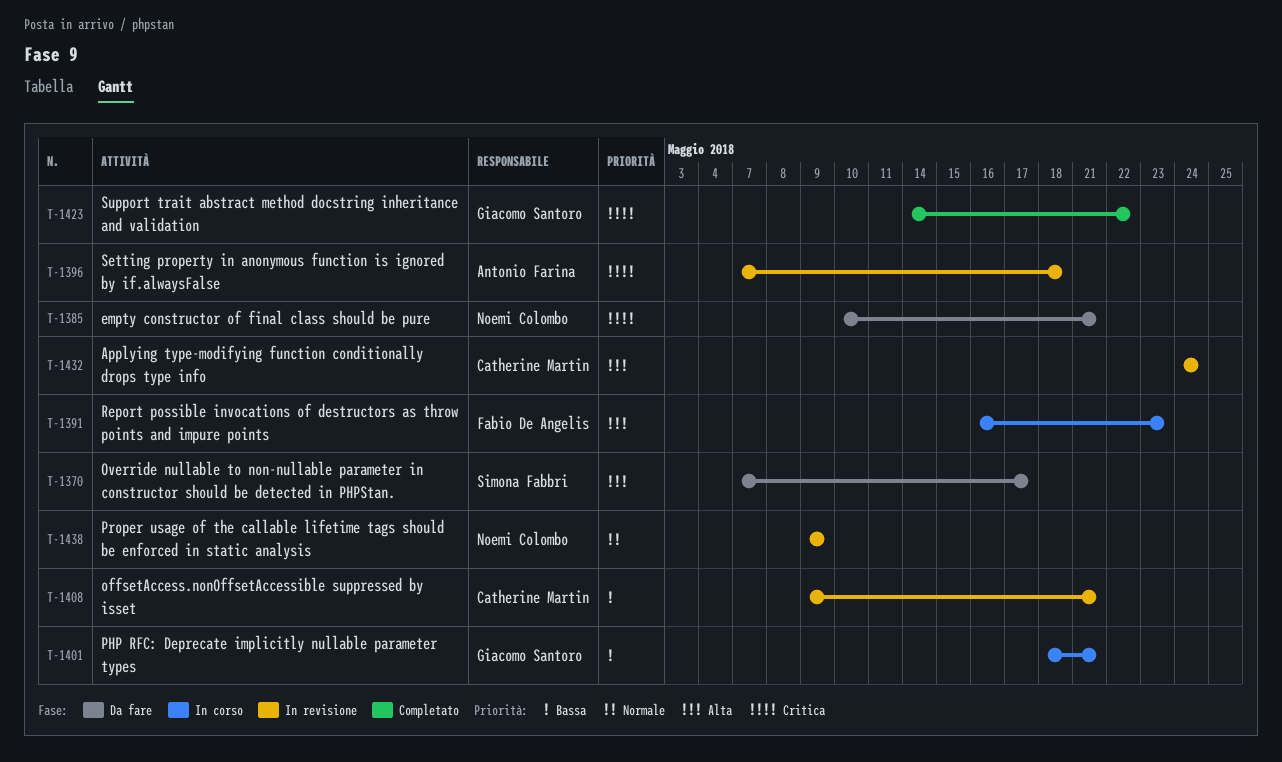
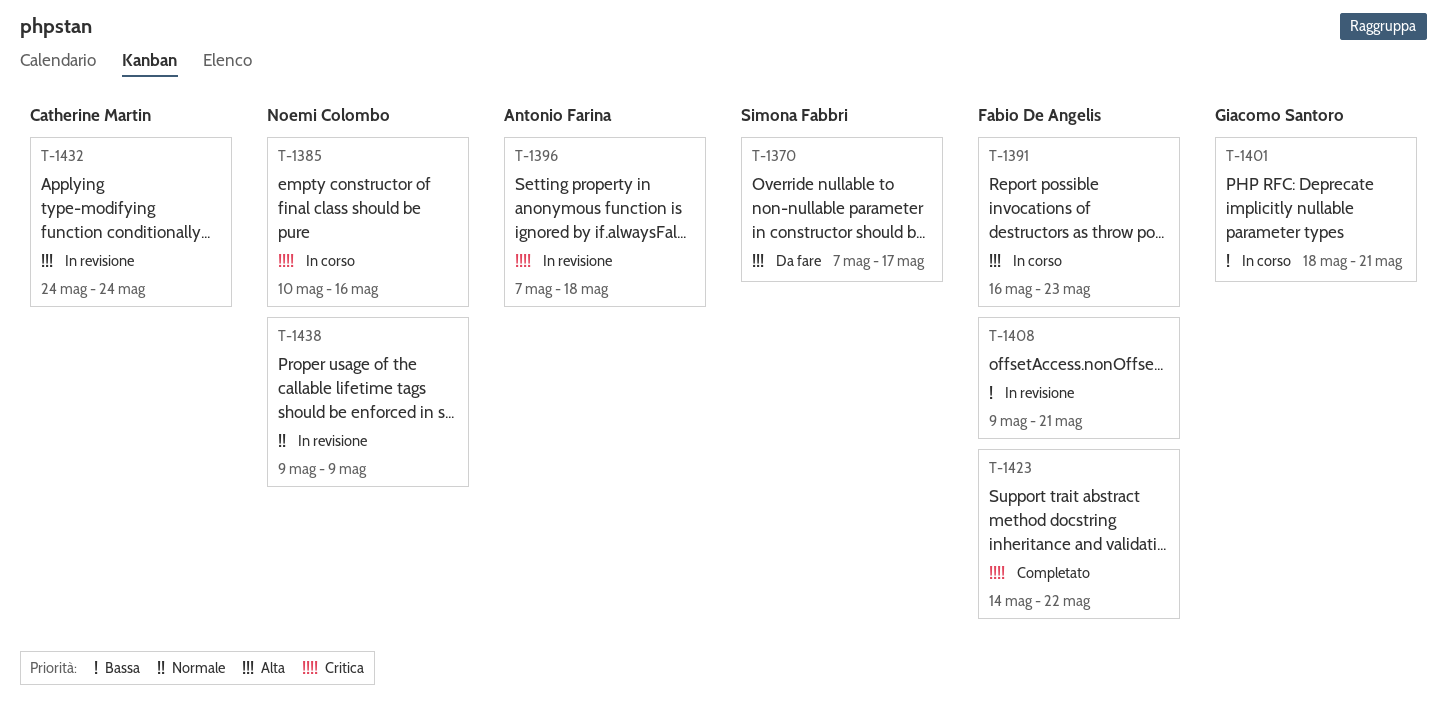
T-1385, status: Da fare -> In corso
T-1385, due: May 21 -> May 16
T-1408, owner: Catherine Martin -> Fabio De Angelis
T-1423, owner: Giacomo Santoro -> Fabio De Angelis

